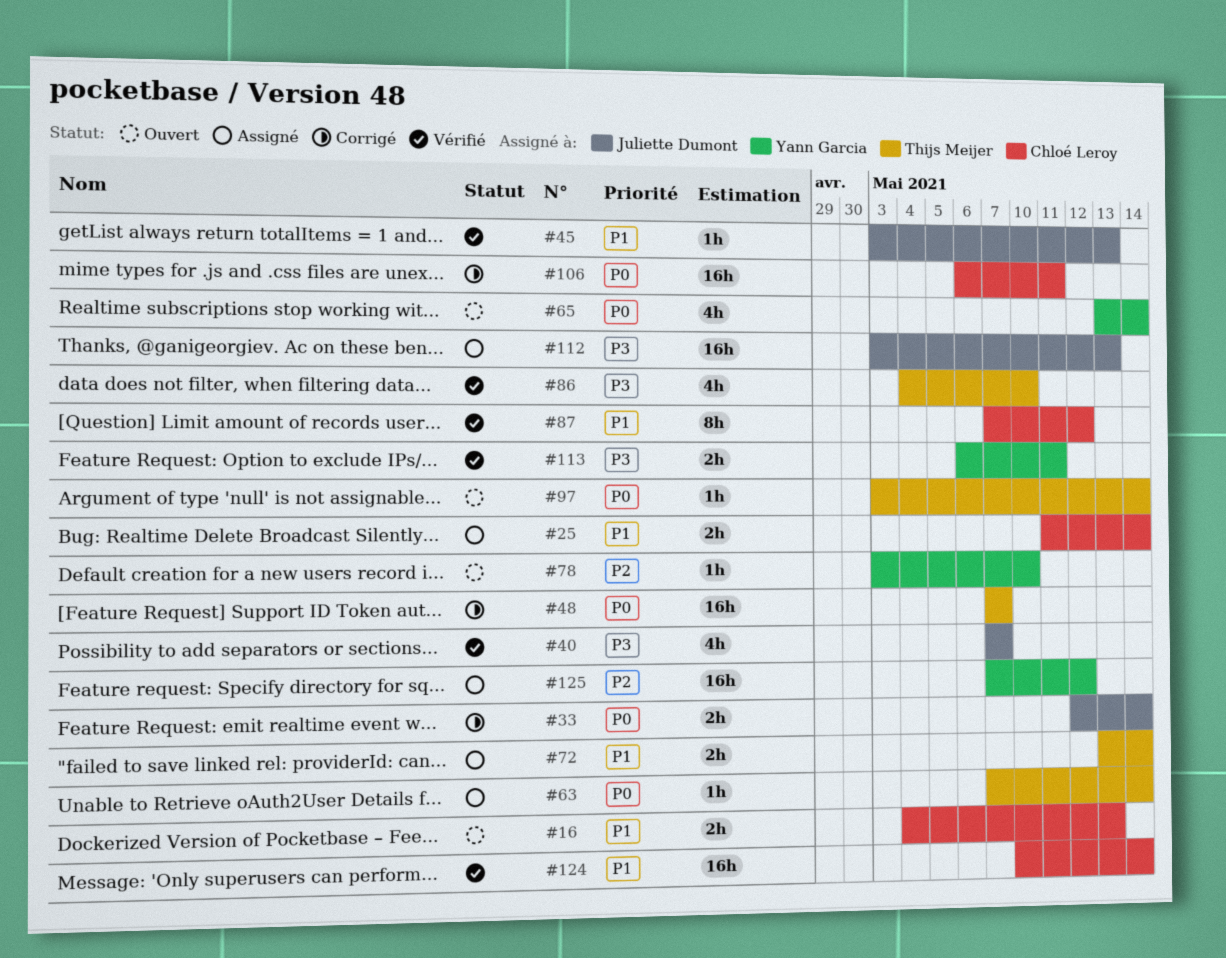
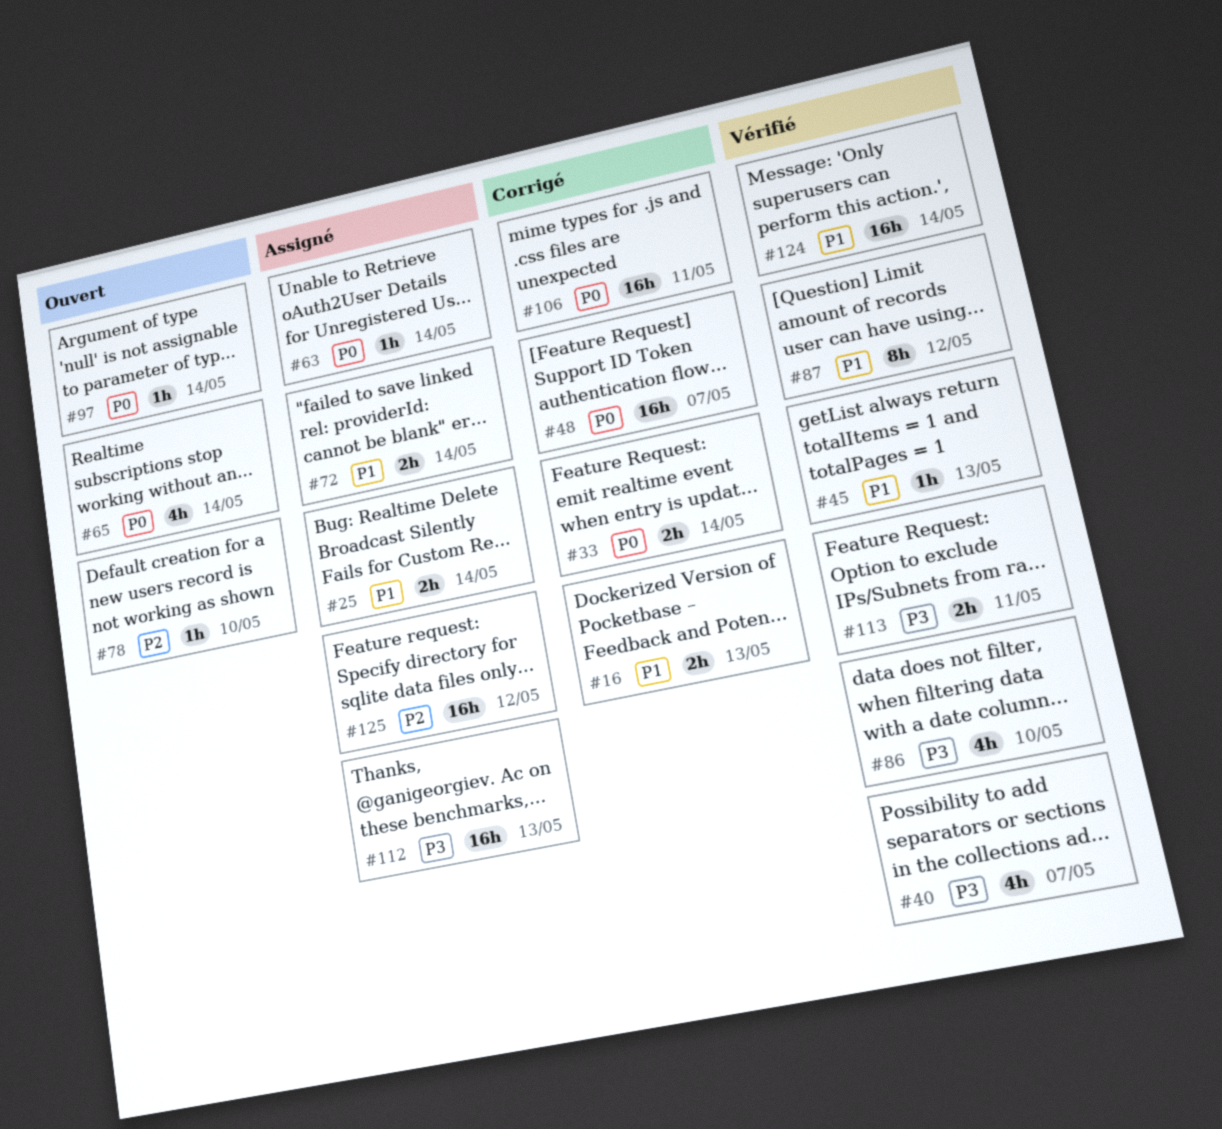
#16, status: Ouvert -> Corrigé

